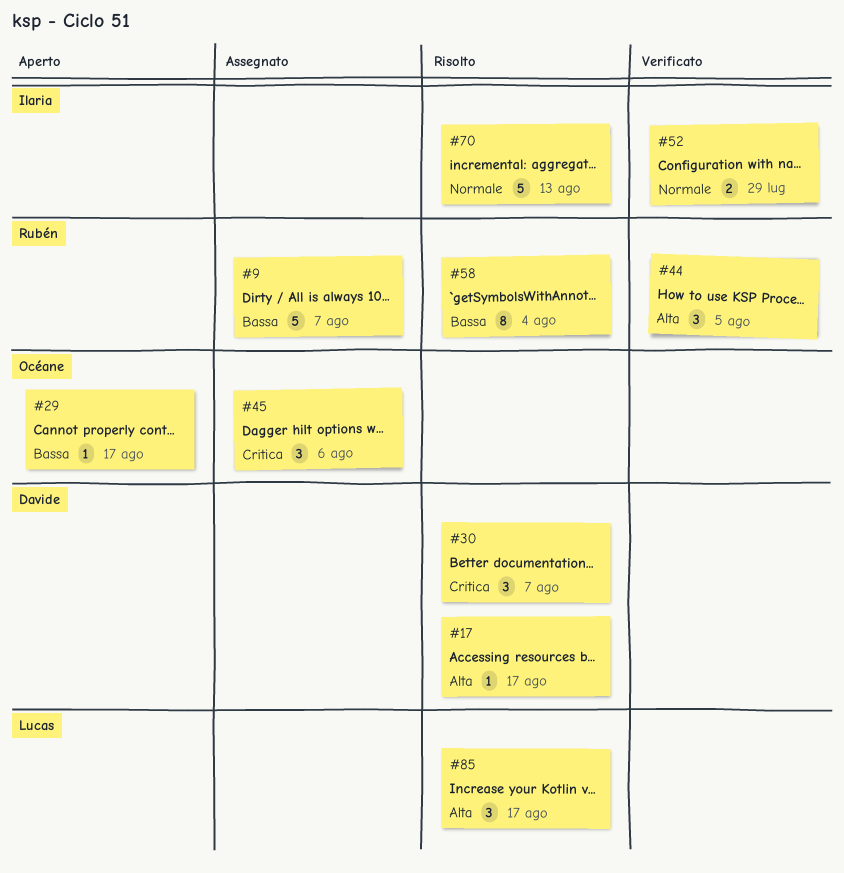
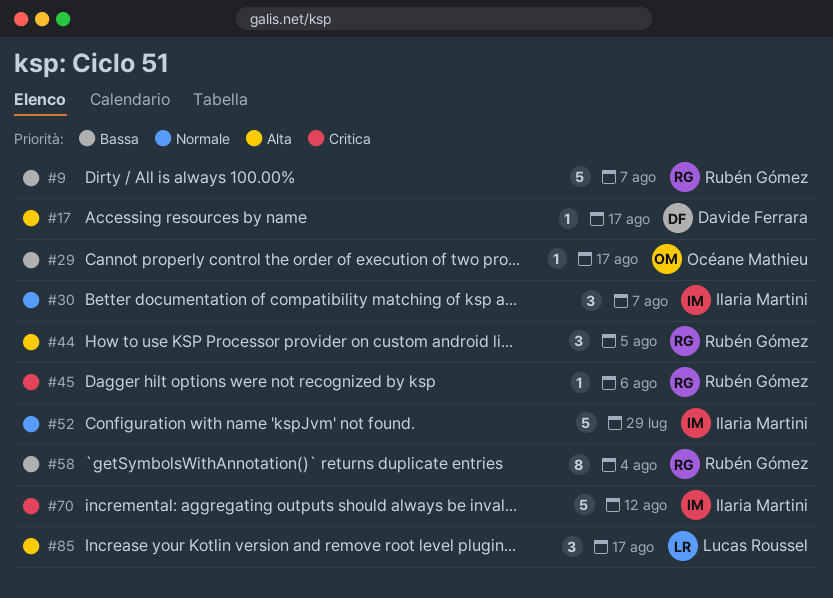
#30, owner: Davide Ferrara -> Ilaria Martini
#30, priority: Critica -> Normale
#45, owner: Océane Mathieu -> Rubén Gómez
#45, estimate: 3 -> 1
#52, estimate: 2 -> 5
#70, priority: Normale -> Critica
#70, due: Aug 13 -> Aug 12

